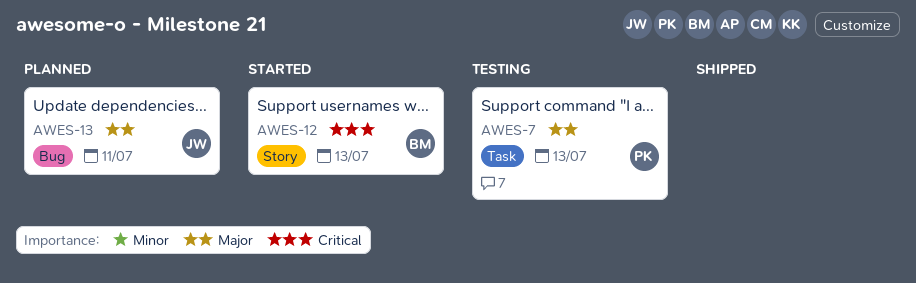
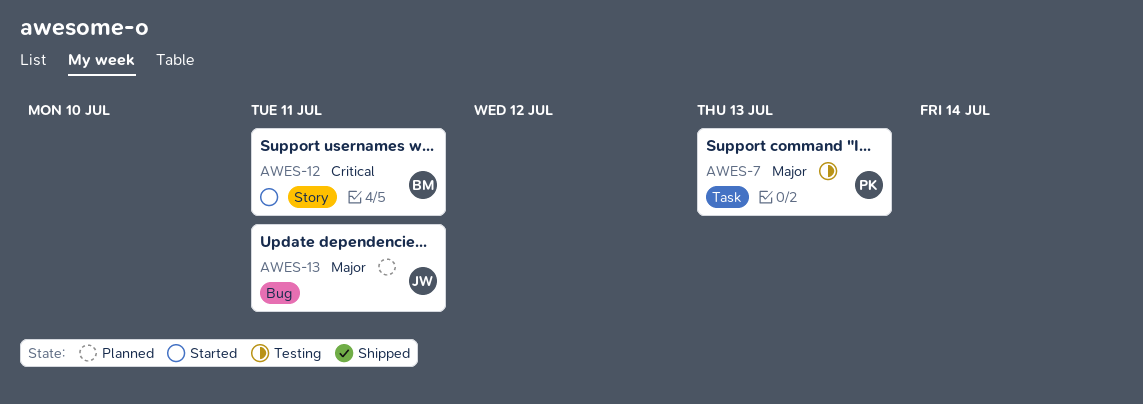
AWES-12, due: Jul 13 -> Jul 11

